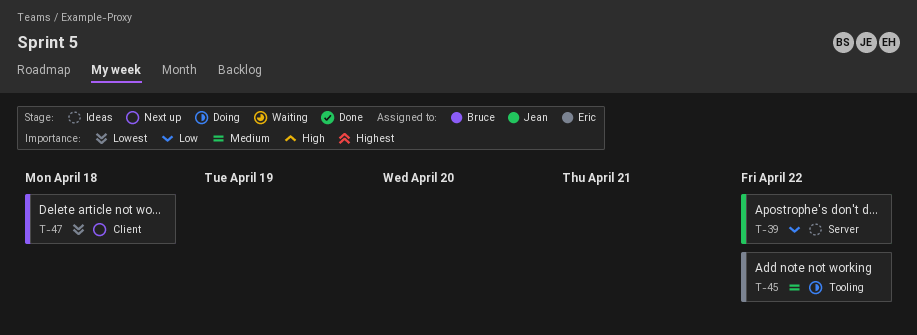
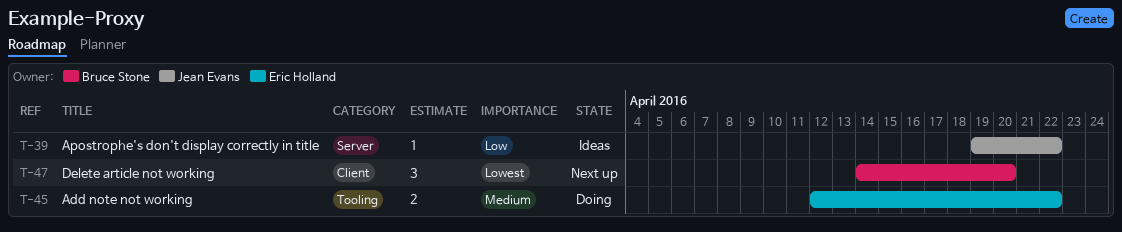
T-47, due: Apr 18 -> Apr 20

